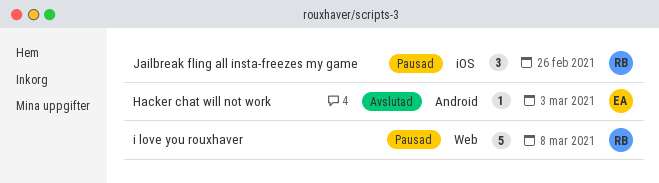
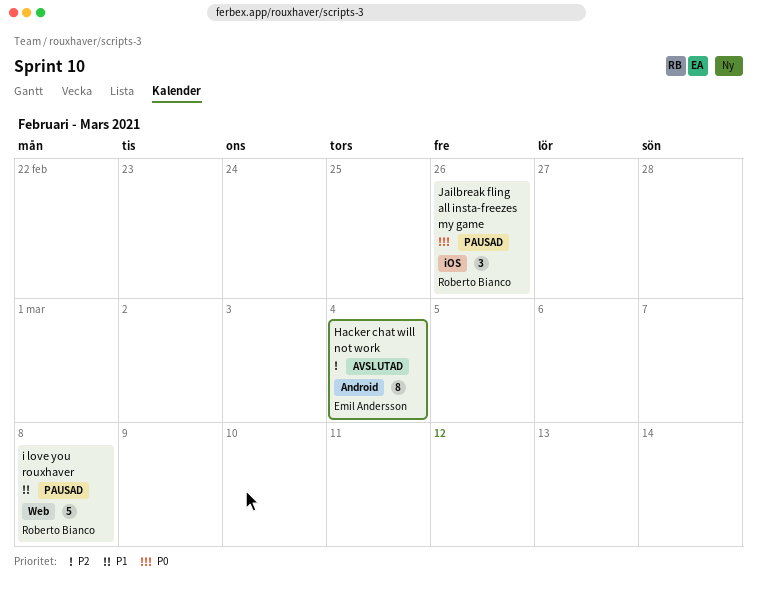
Hacker chat will not work, estimate: 1 -> 8
Hacker chat will not work, due: Mar 3 -> Mar 4

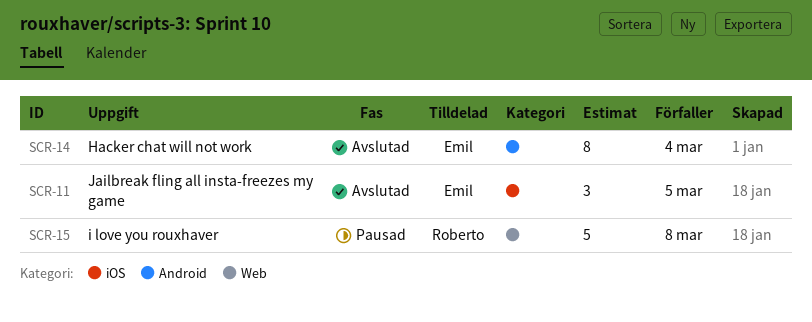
Jailbreak fling all insta-freezes my game, status: Pausad -> Avslutad
Jailbreak fling all insta-freezes my game, owner: Roberto Bianco -> Emil Andersson
Jailbreak fling all insta-freezes my game, due: Feb 26 -> Mar 5

